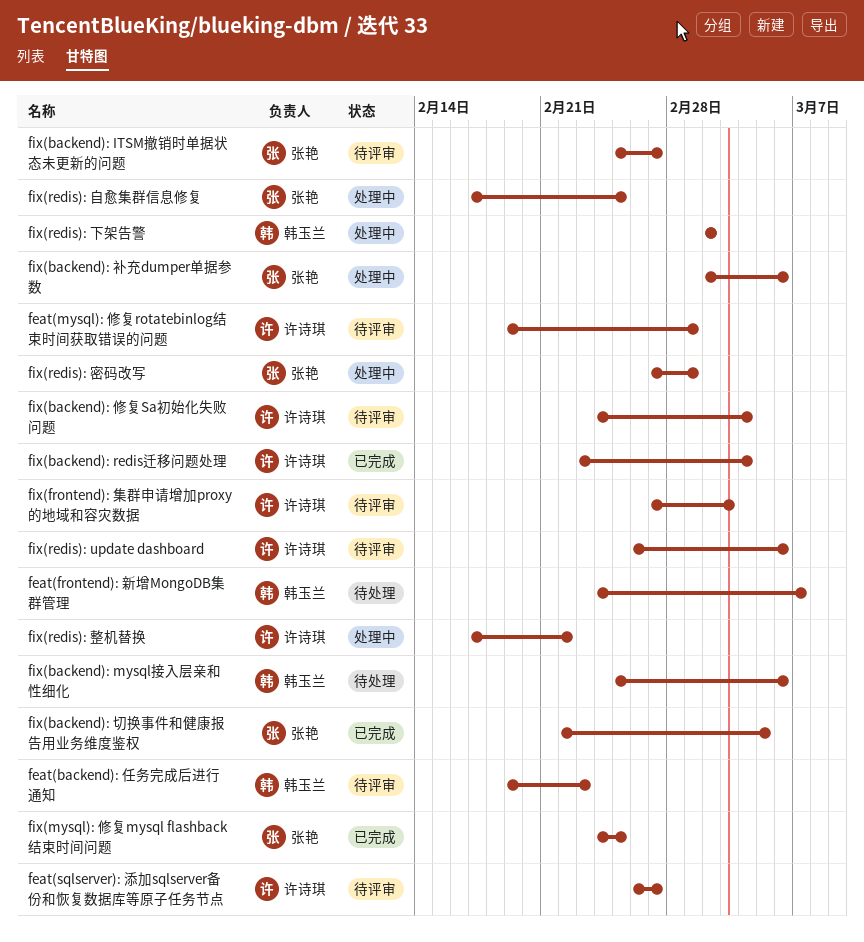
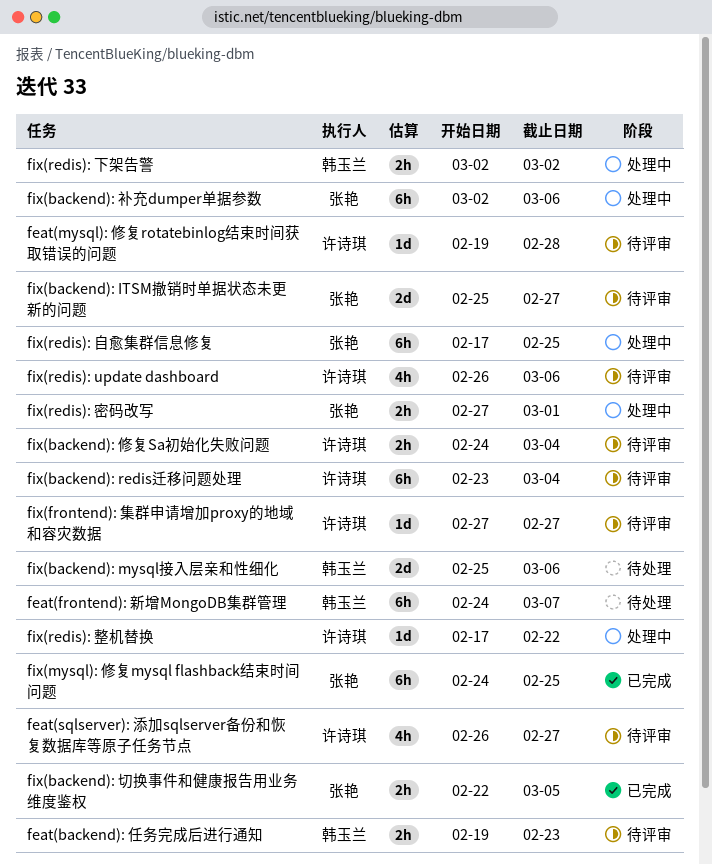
feat(mysql): 修复rotatebinlog结束时间获取错误的问题, due: Mar 1 -> Feb 28
fix(backend): redis迁移问题处理, status: 已完成 -> 待评审
fix(frontend): 集群申请增加proxy的地域和容灾数据, due: Mar 3 -> Feb 27

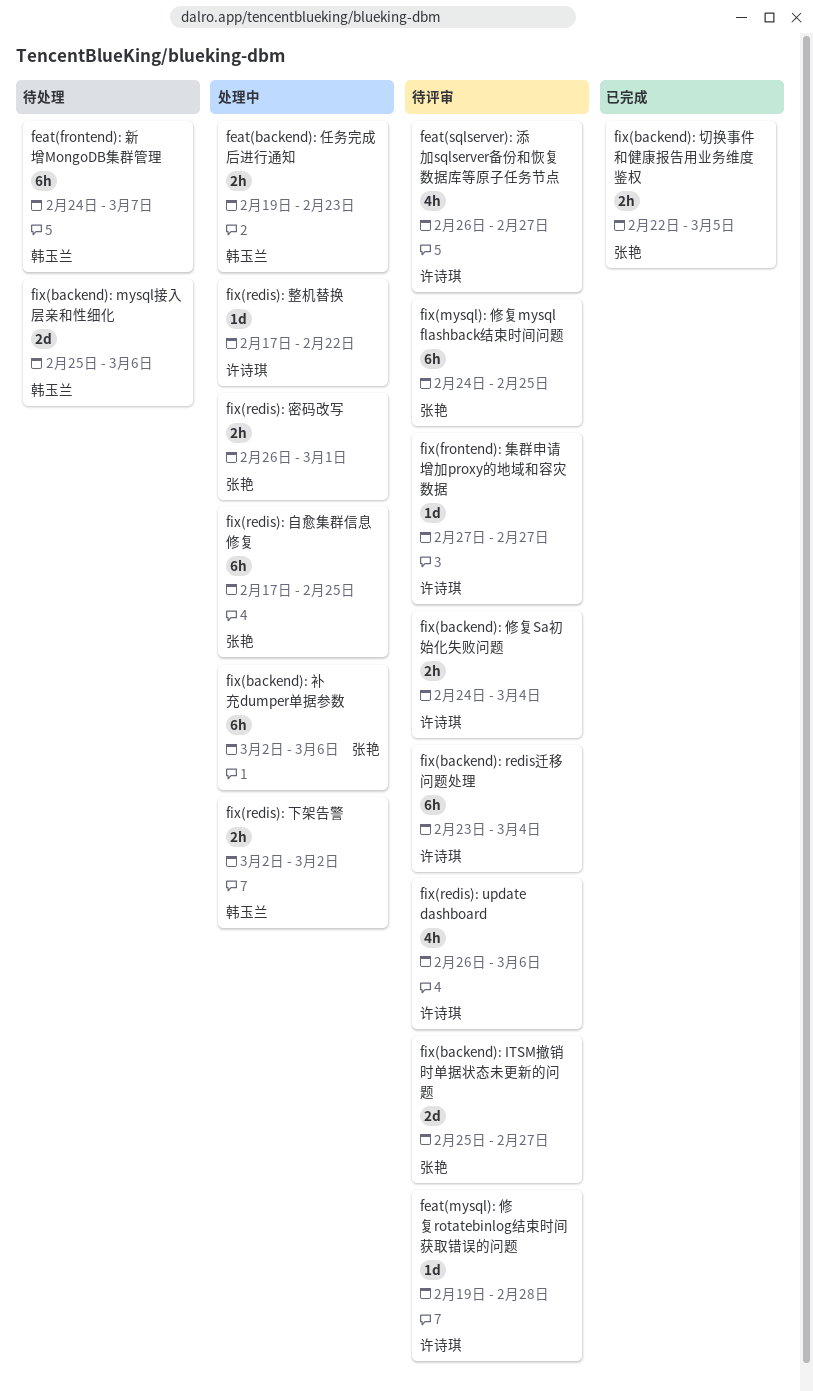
feat(backend): 任务完成后进行通知, status: 待评审 -> 处理中
fix(mysql): 修复mysql flashback结束时间问题, status: 已完成 -> 待评审
fix(redis): 密码改写, start: Feb 27 -> Feb 26

